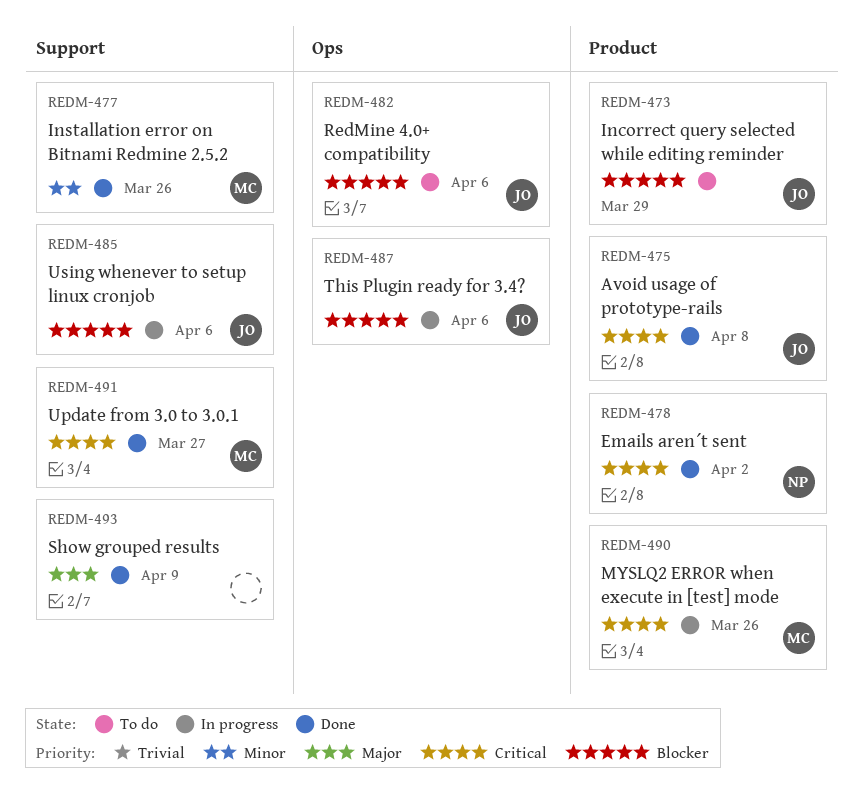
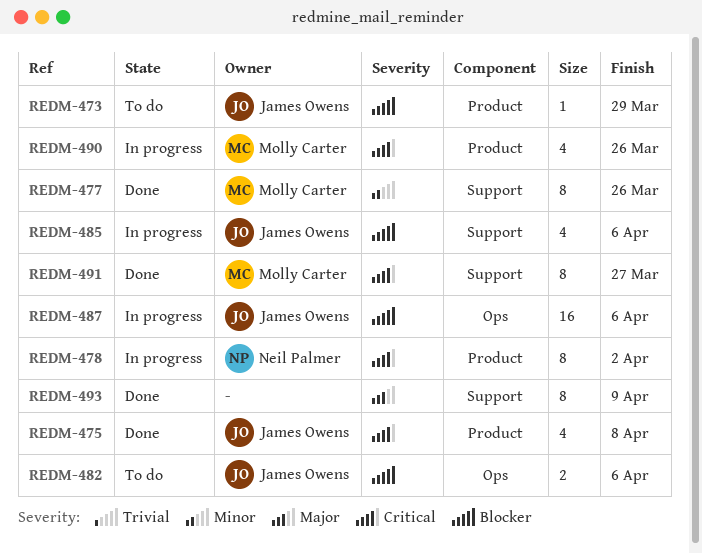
REDM-478, status: Done -> In progress

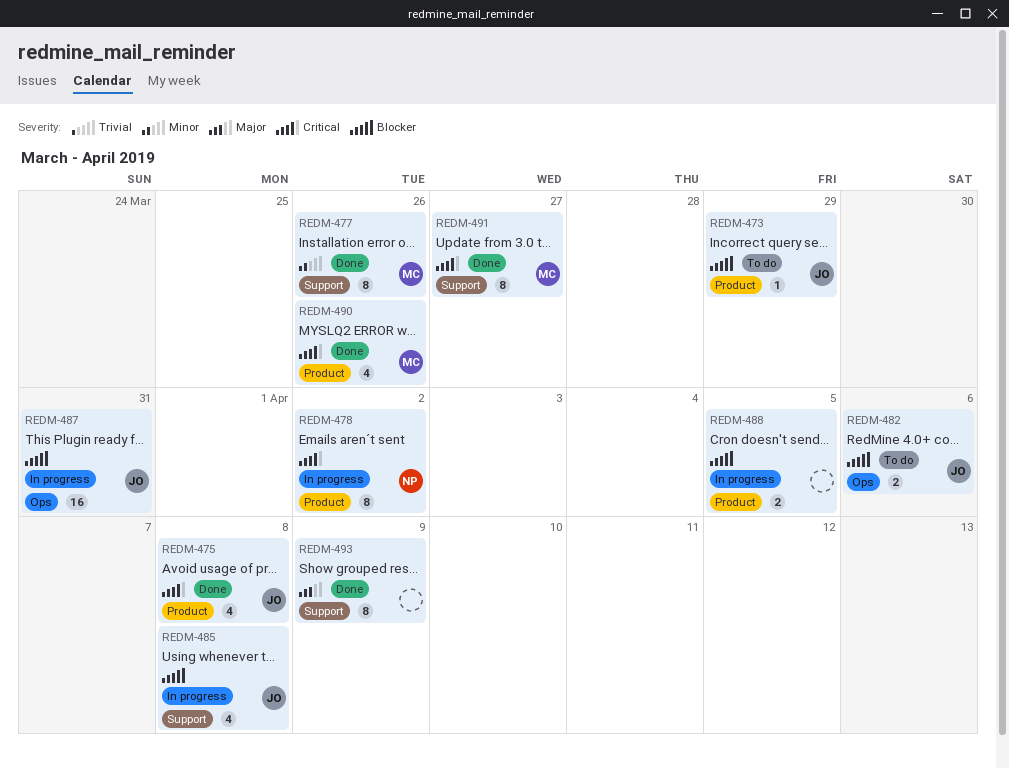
REDM-485, due: Apr 6 -> Apr 8
REDM-487, due: Apr 6 -> Mar 31
REDM-488: none -> present
REDM-490, status: In progress -> Done

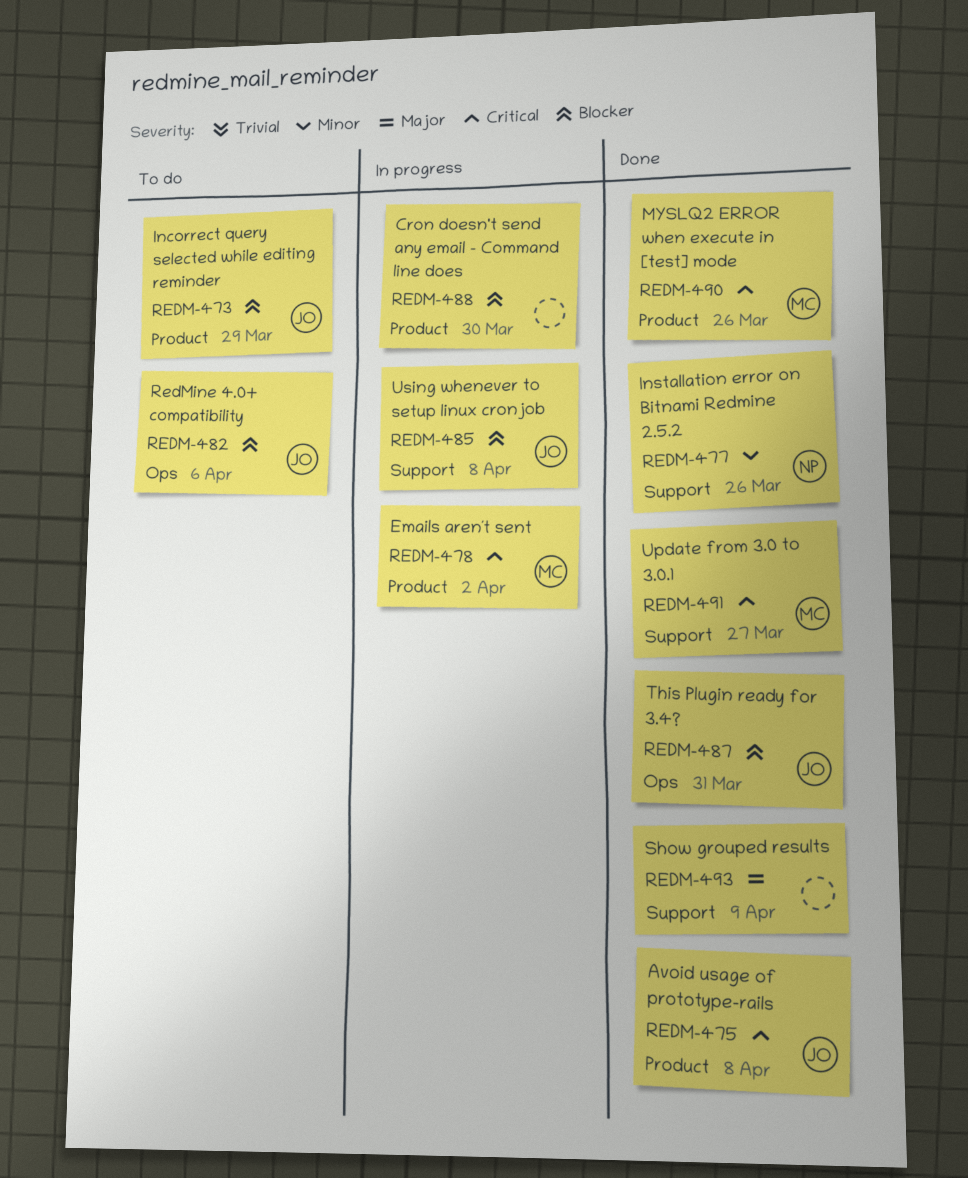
REDM-477, owner: MC -> NP
REDM-478, owner: NP -> MC
REDM-487, status: In progress -> Done
REDM-488, due: Apr 5 -> Mar 30

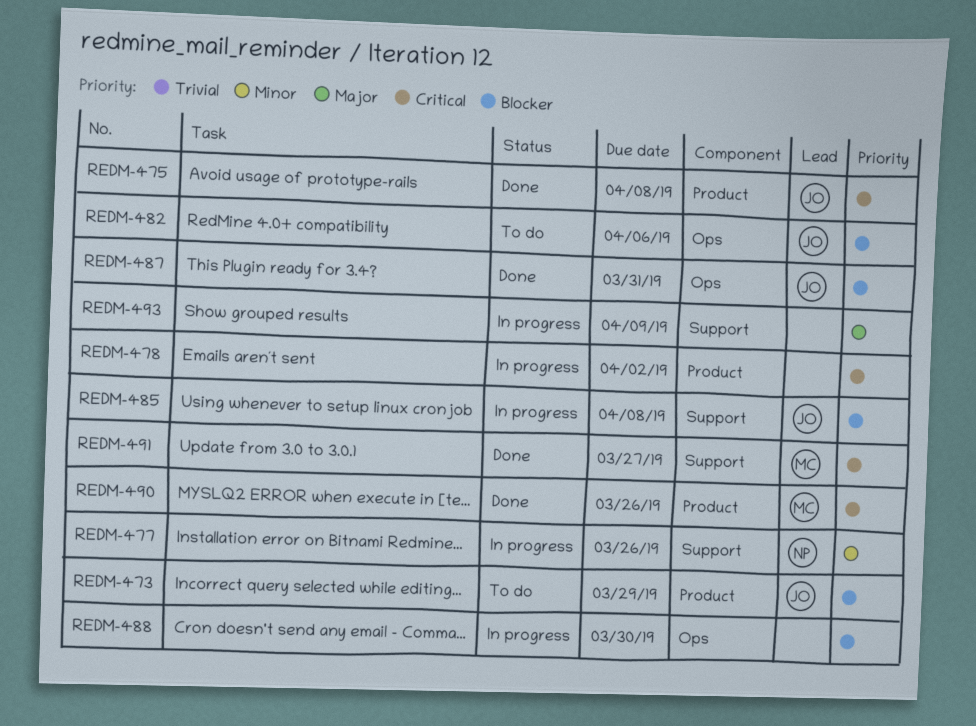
REDM-477, status: Done -> In progress
REDM-478, owner: MC -> none
REDM-488, label: Product -> Ops
REDM-493, status: Done -> In progress

